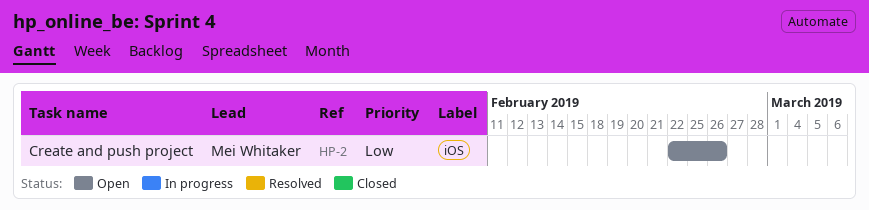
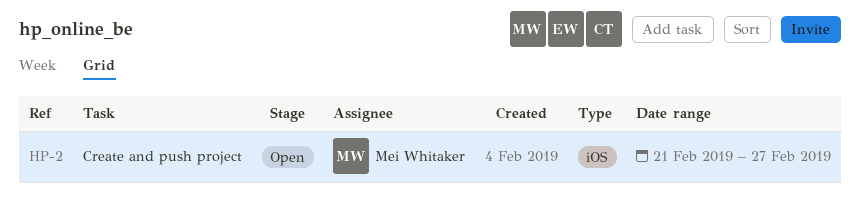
HP-2, start: Feb 22 -> Feb 21
HP-2, due: Feb 26 -> Feb 27

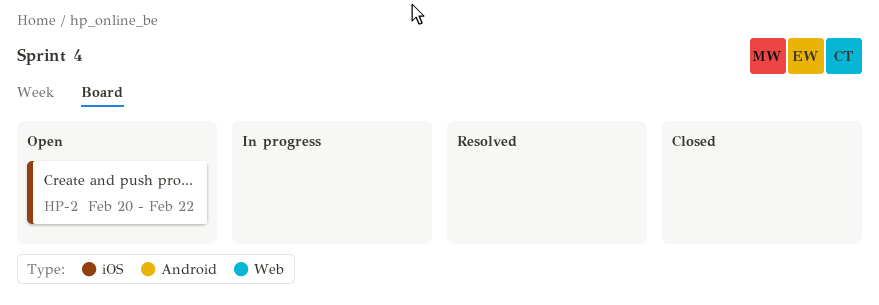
HP-2, start: Feb 21 -> Feb 20
HP-2, due: Feb 27 -> Feb 22

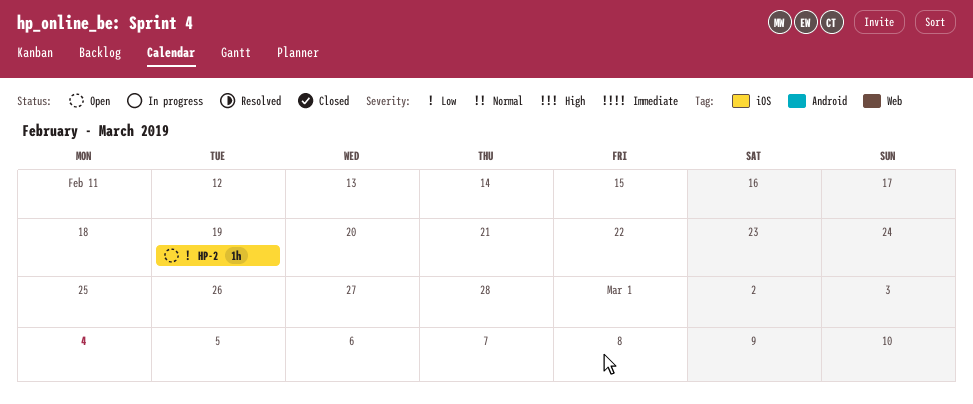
HP-2, start: Feb 20 -> Feb 19
HP-2, due: Feb 22 -> Feb 19

